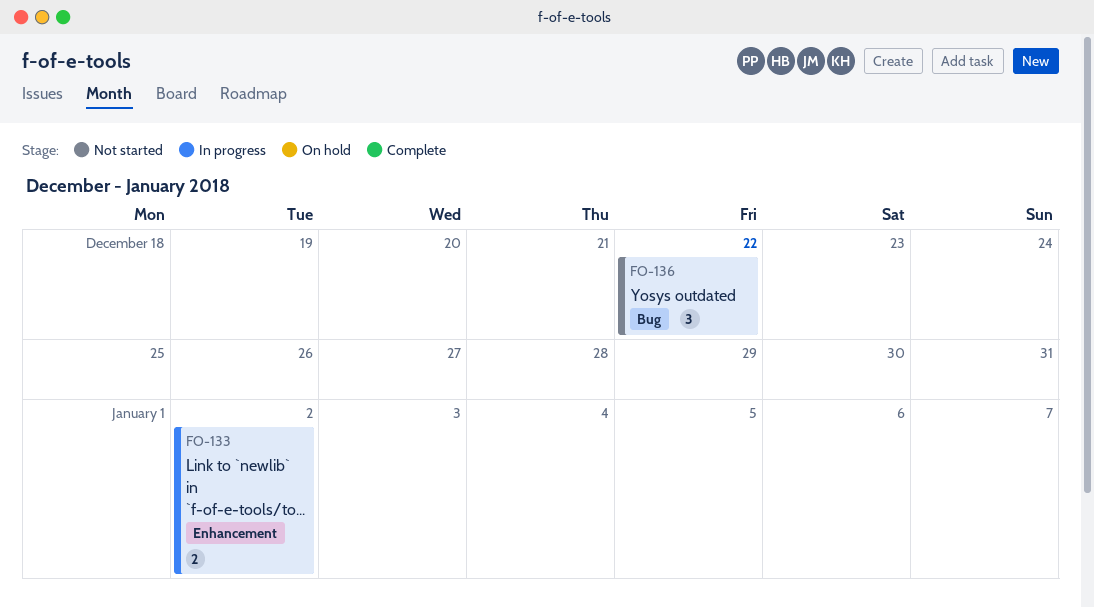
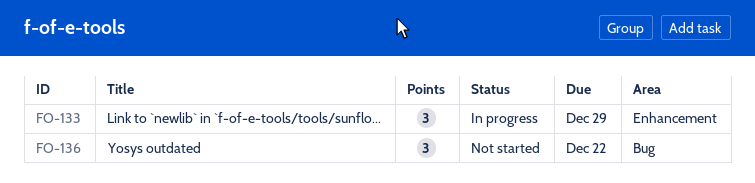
FO-133, estimate: 2 -> 3
FO-133, due: Jan 2 -> Dec 29

